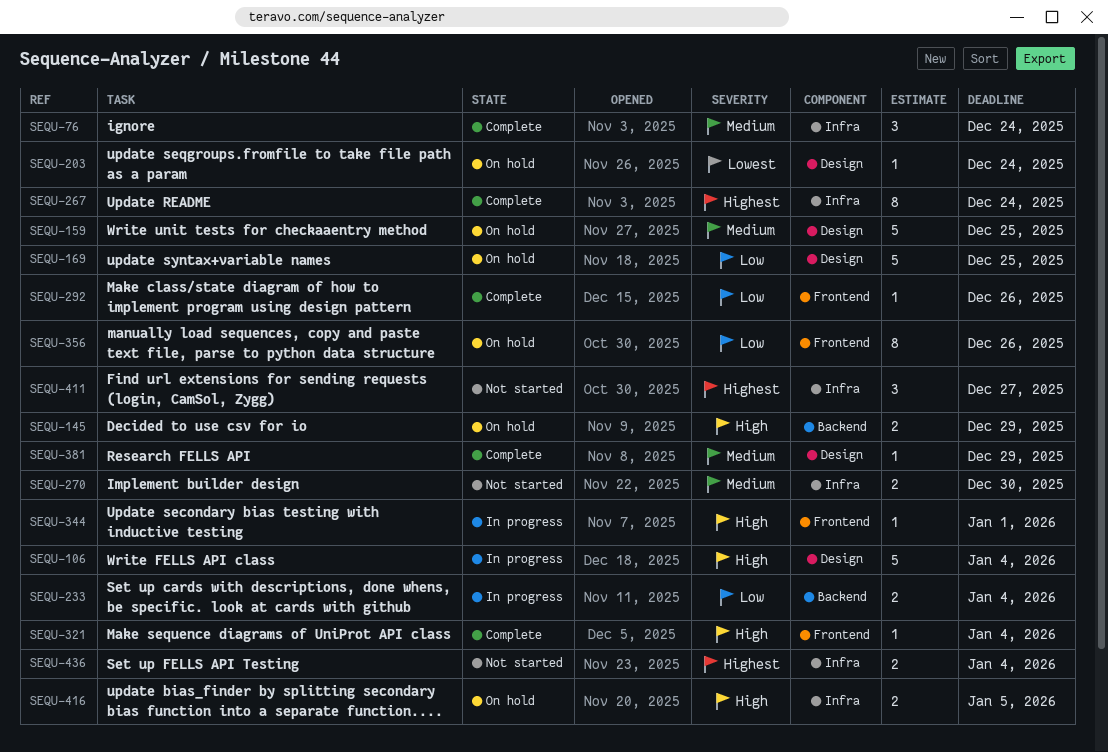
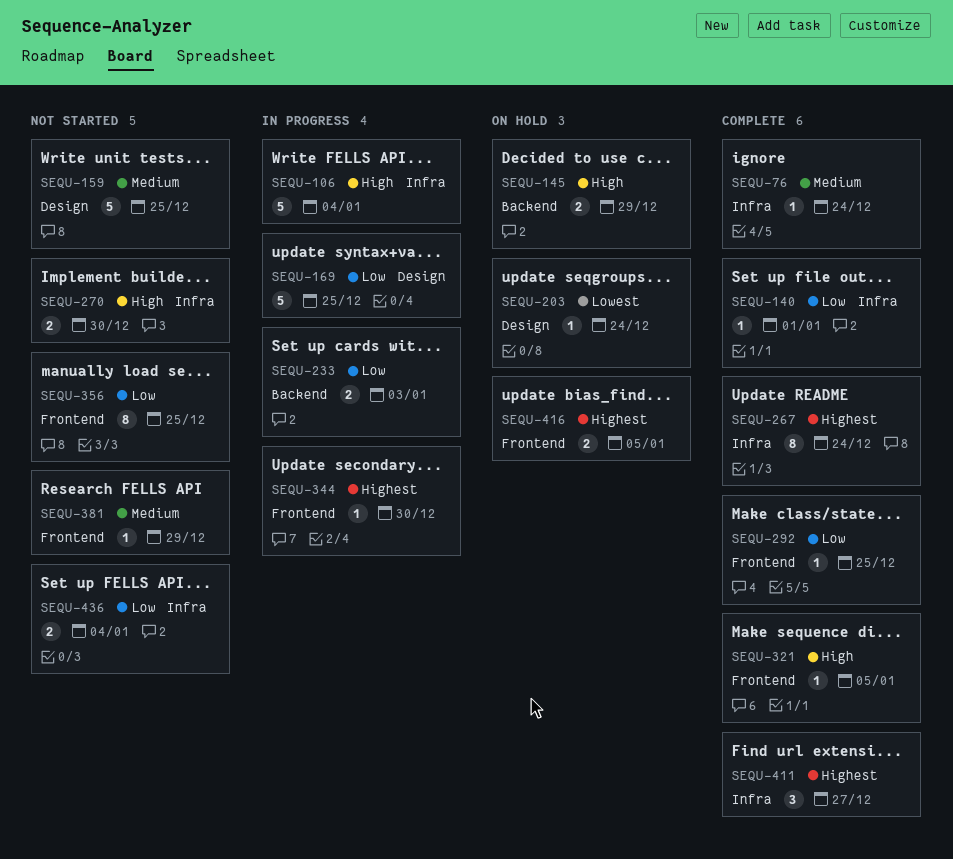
SEQU-76, estimate: 3 -> 1
SEQU-106, label: Design -> Infra
SEQU-140: none -> present
SEQU-159, status: On hold -> Not started
SEQU-169, status: On hold -> In progress
SEQU-233, due: Jan 4 -> Jan 3
SEQU-270, priority: Medium -> High
SEQU-292, due: Dec 26 -> Dec 25
SEQU-321, due: Jan 4 -> Jan 5
SEQU-344, priority: High -> Highest
SEQU-344, due: Jan 1 -> Dec 30
SEQU-356, status: On hold -> Not started
SEQU-356, due: Dec 26 -> Dec 25
SEQU-381, status: Complete -> Not started
SEQU-381, label: Design -> Frontend
SEQU-411, status: Not started -> Complete
SEQU-416, priority: High -> Highest
SEQU-416, label: Infra -> Frontend
SEQU-436, priority: Highest -> Low

